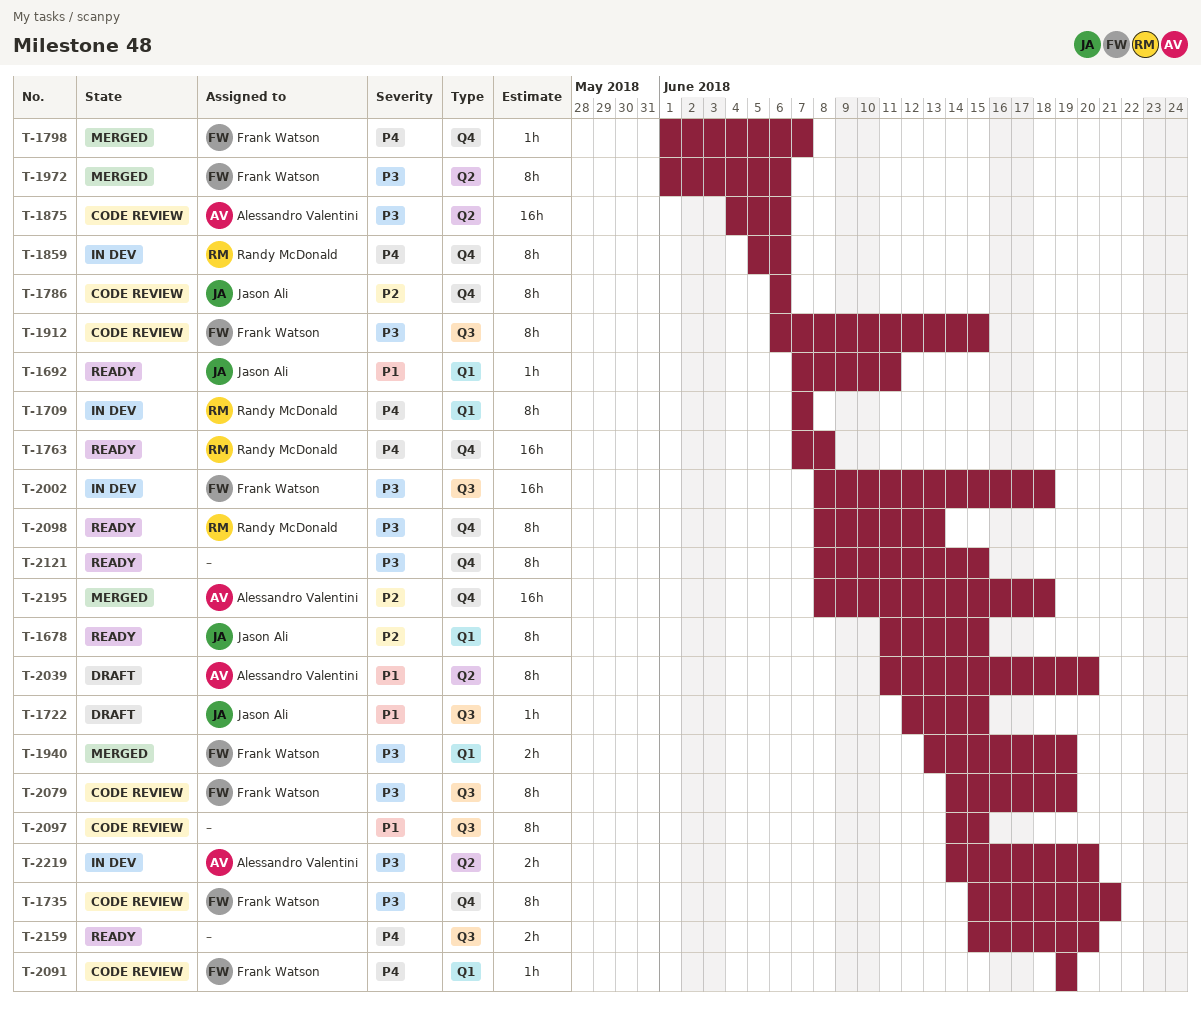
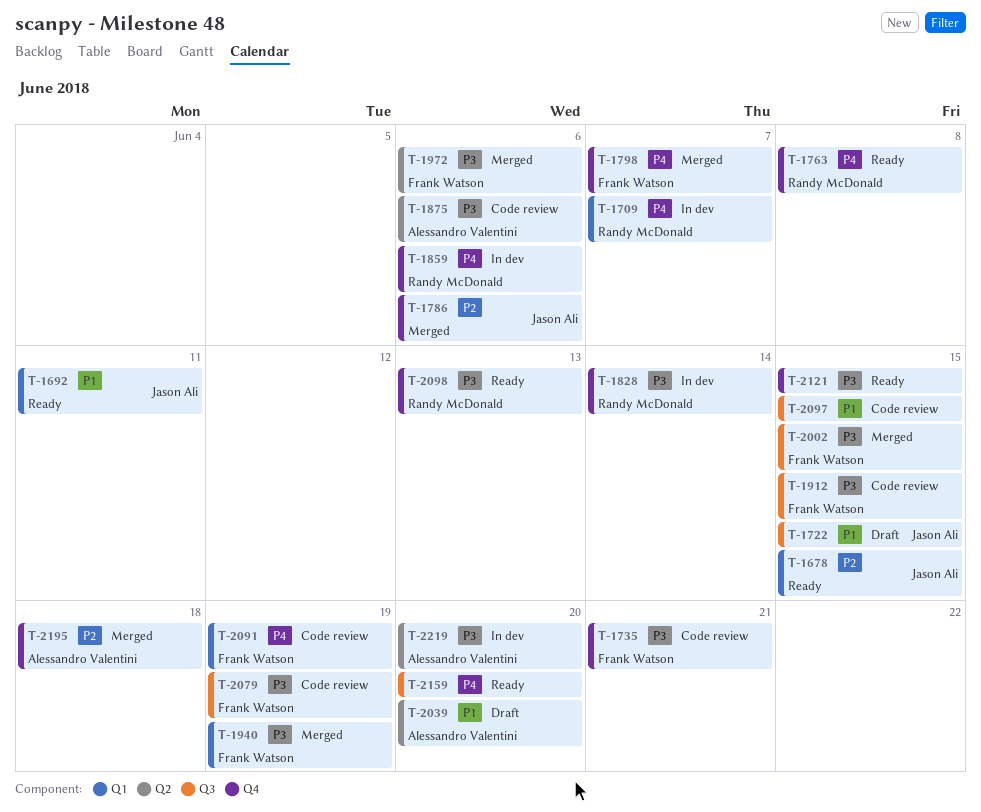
T-1786, status: Code review -> Merged
T-1828: none -> present
T-2002, status: In dev -> Merged
T-2002, due: Jun 18 -> Jun 15

